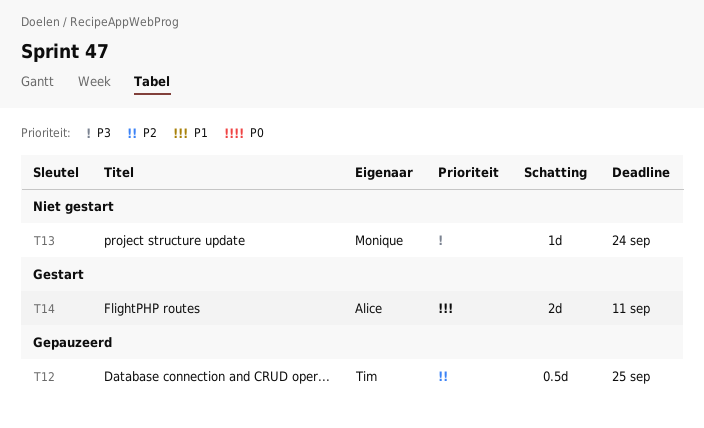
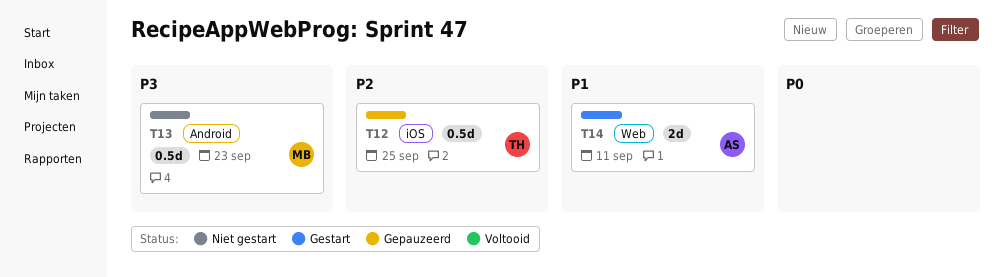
T13, estimate: 1d -> 0.5d
T13, due: Sep 24 -> Sep 23

